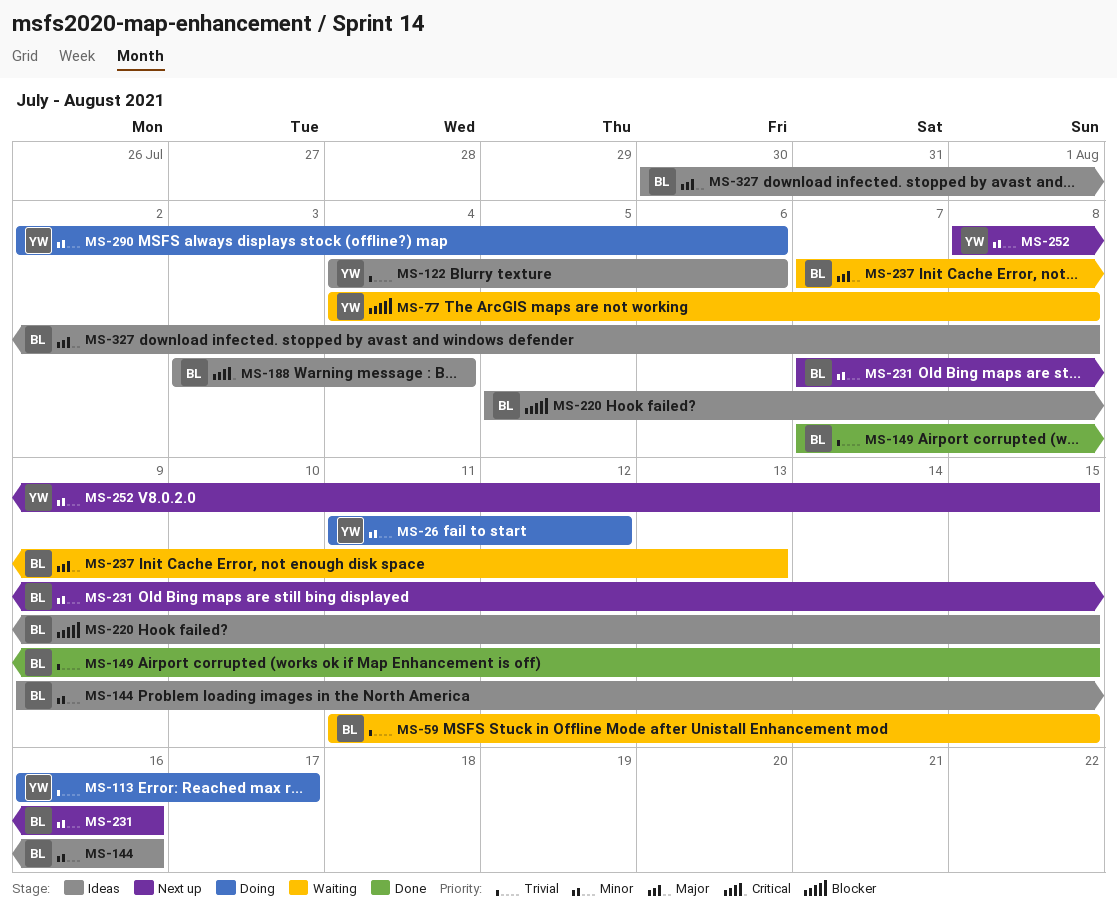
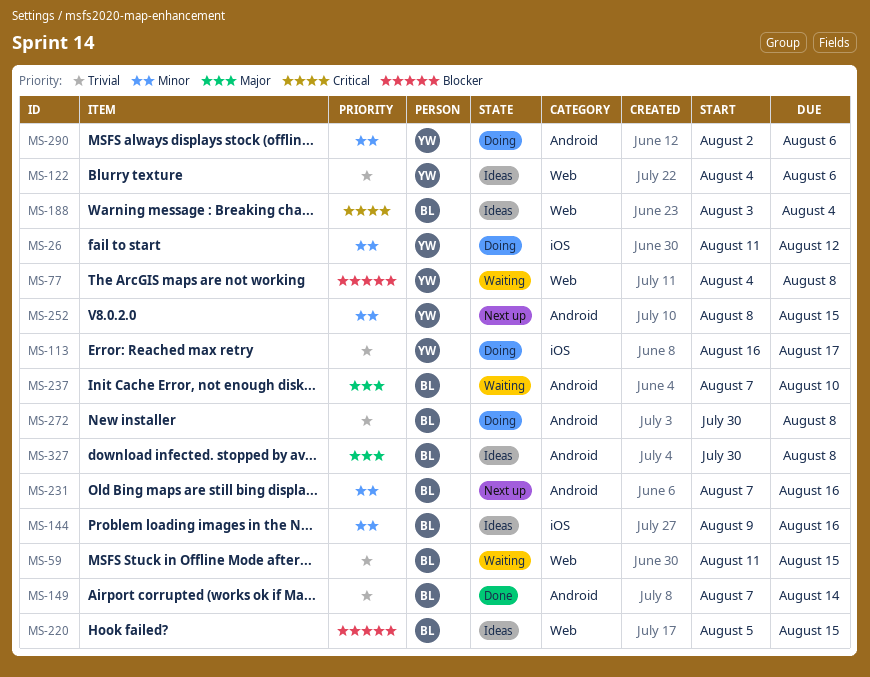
MS-149, due: Aug 15 -> Aug 14
MS-237, due: Aug 13 -> Aug 10
MS-272: none -> present

